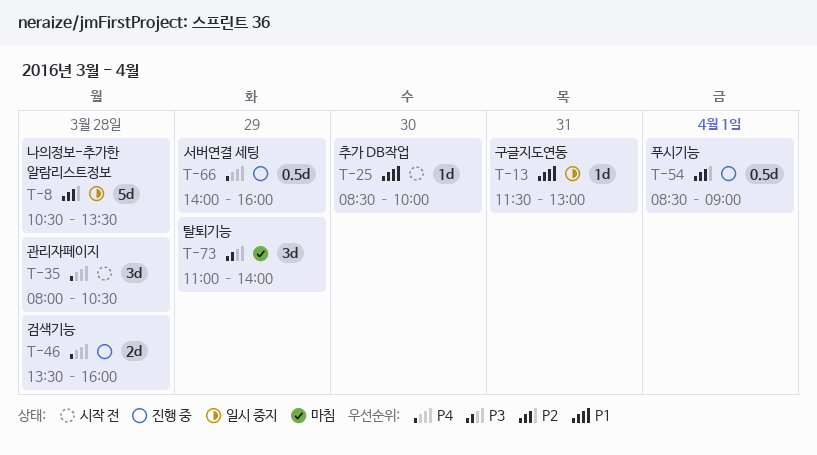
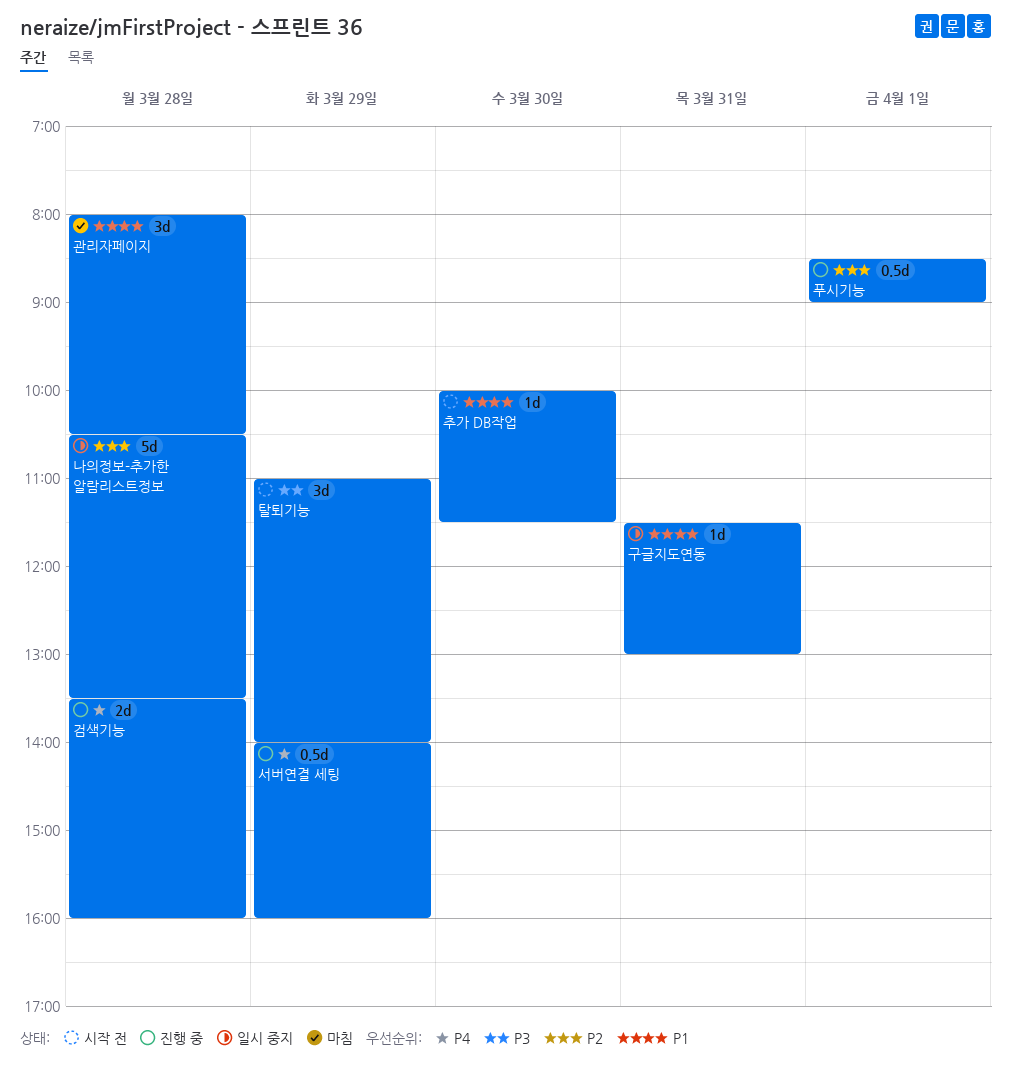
관리자페이지, status: 시작 전 -> 마침
관리자페이지, priority: P4 -> P1
추가 DB작업, begins: 08:30 -> 10:00
추가 DB작업, ends: 10:00 -> 11:30
탈퇴기능, status: 마침 -> 시작 전

